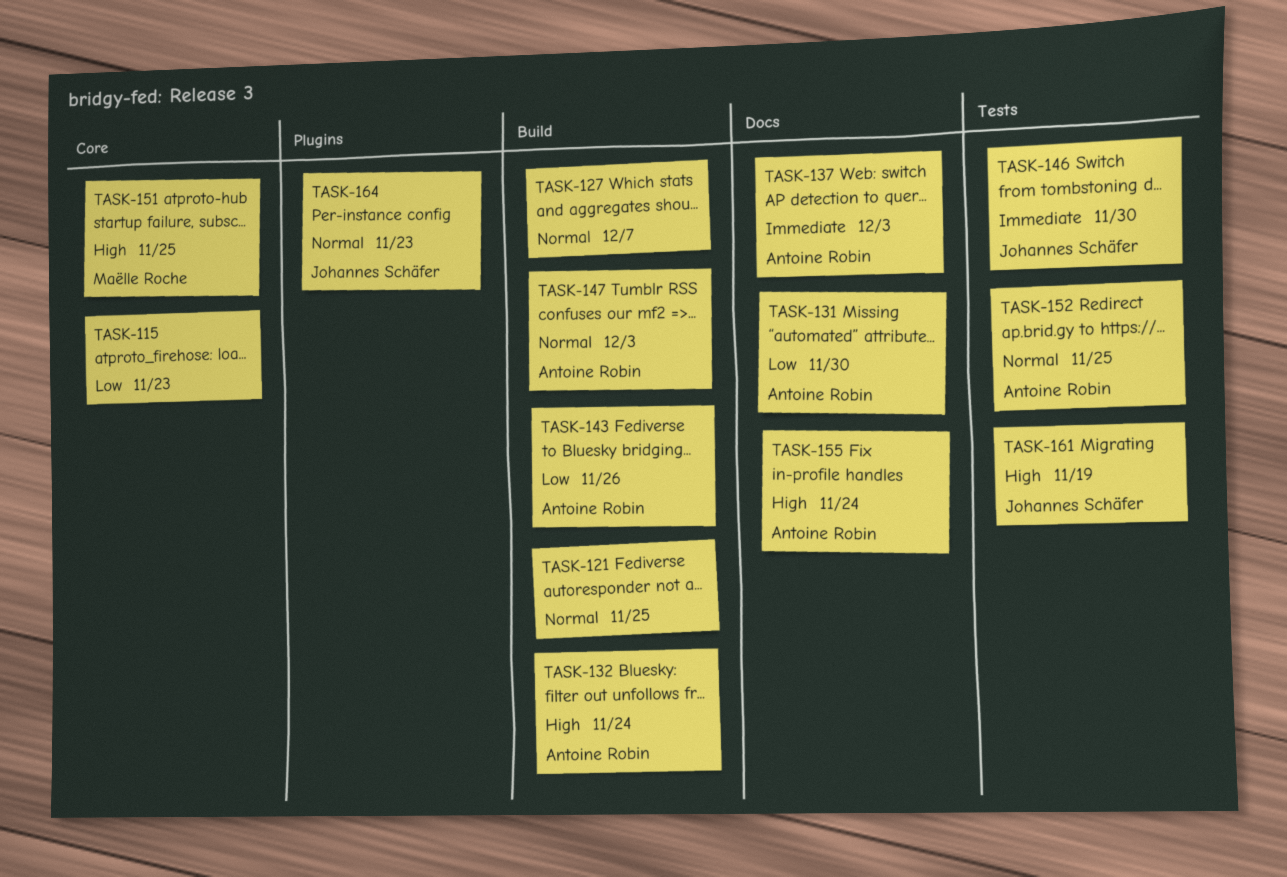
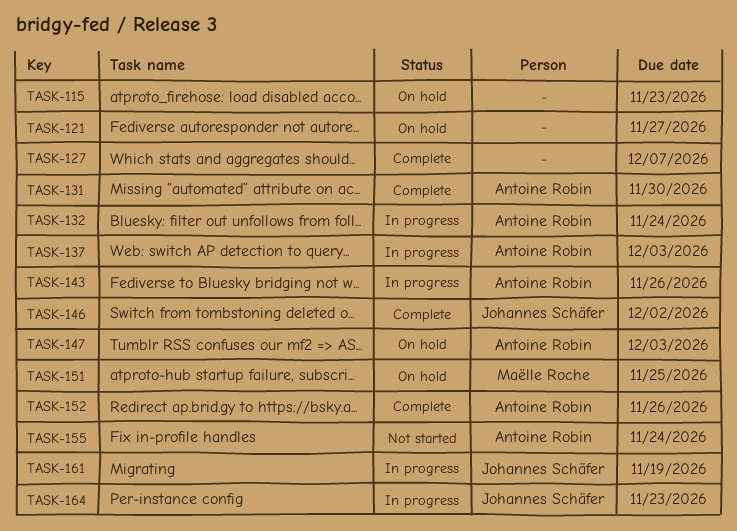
TASK-121, due: Nov 25 -> Nov 27
TASK-146, due: Nov 30 -> Dec 2
TASK-152, due: Nov 25 -> Nov 26

